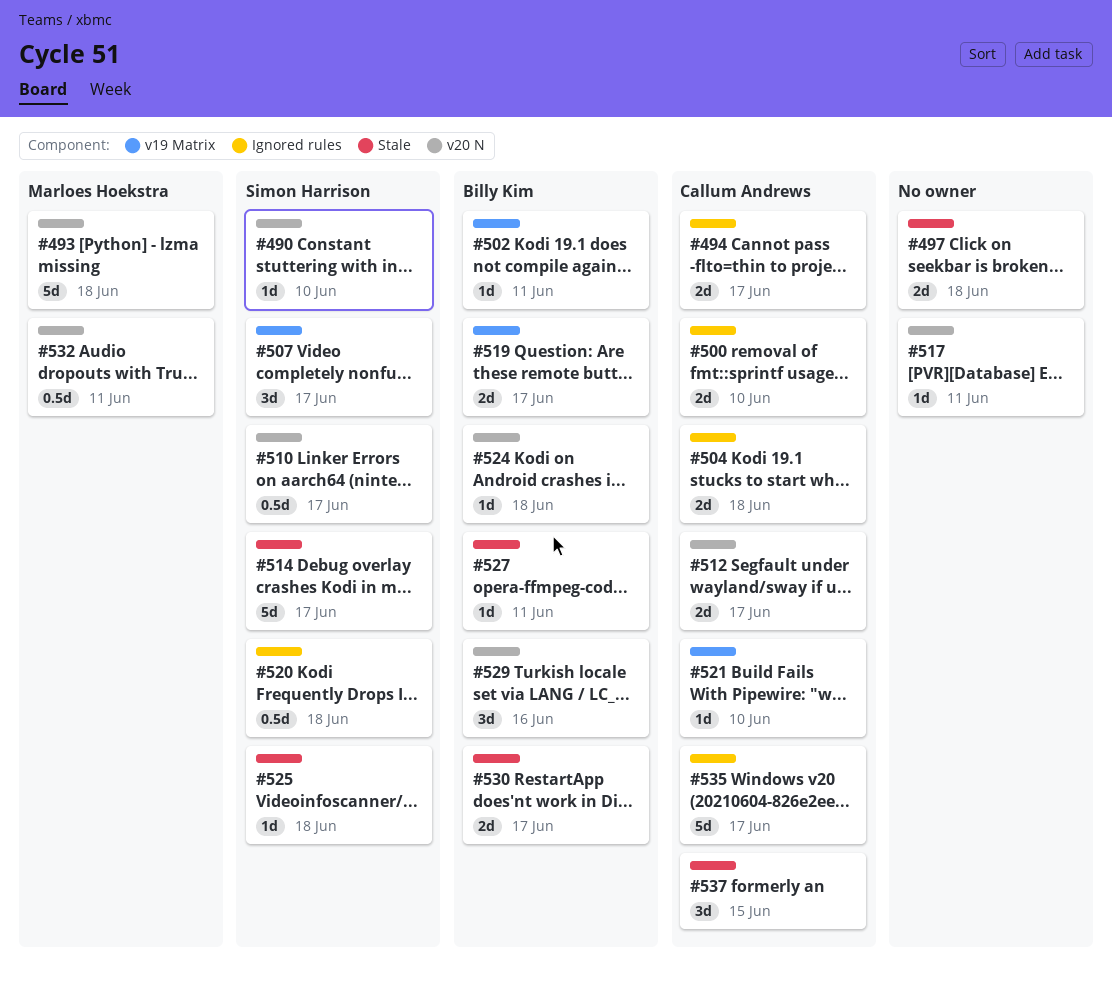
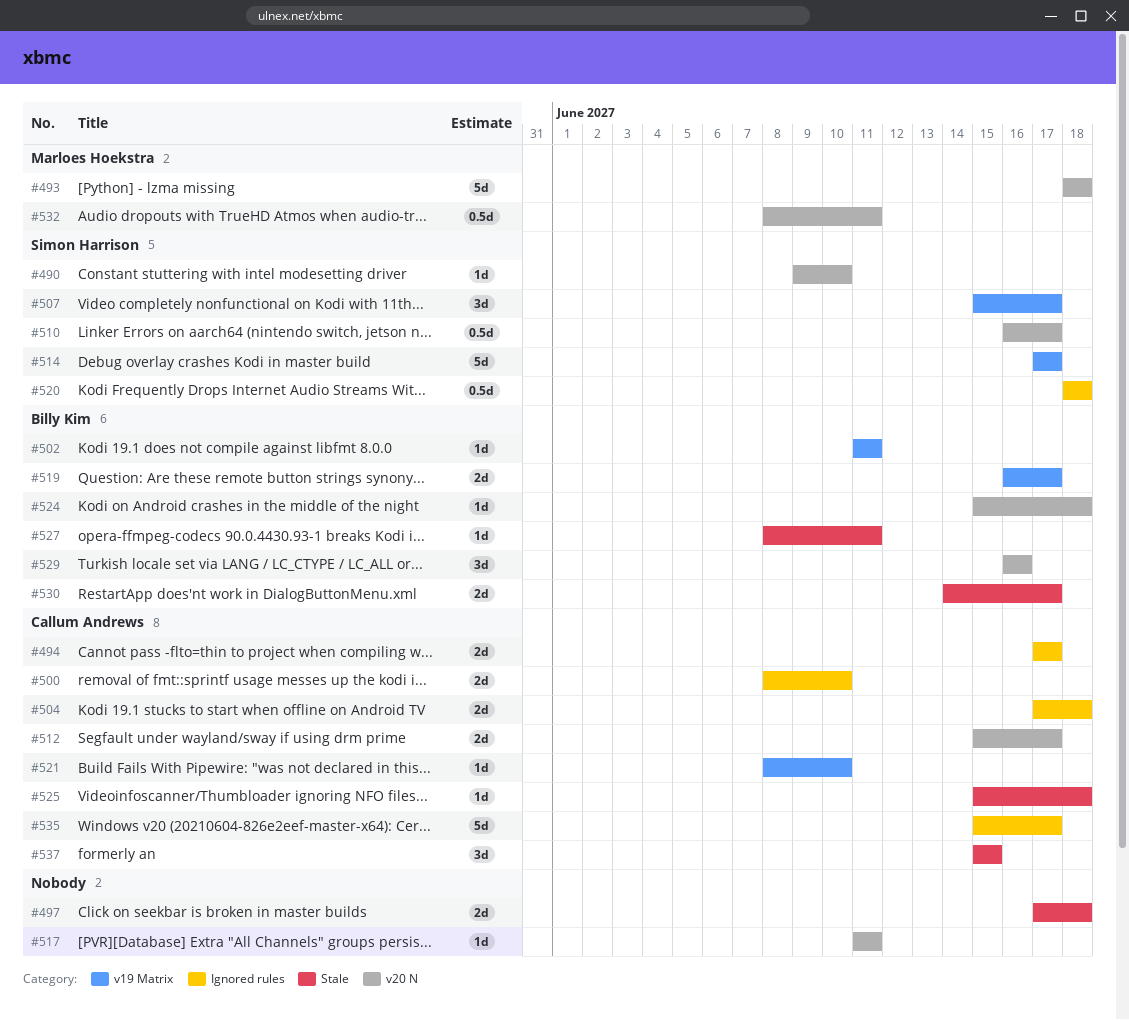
#514, label: Stale -> v19 Matrix
#525, owner: Simon Harrison -> Callum Andrews

